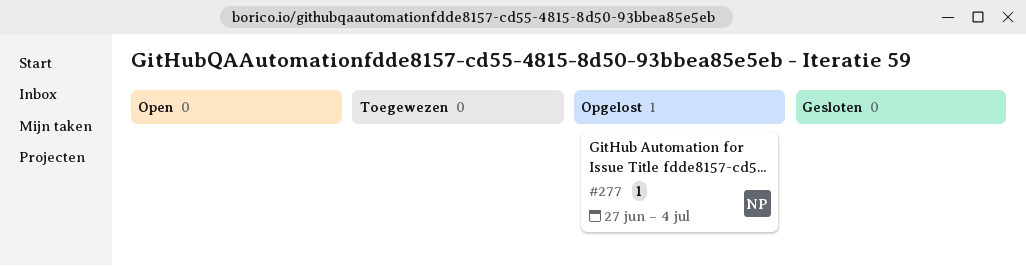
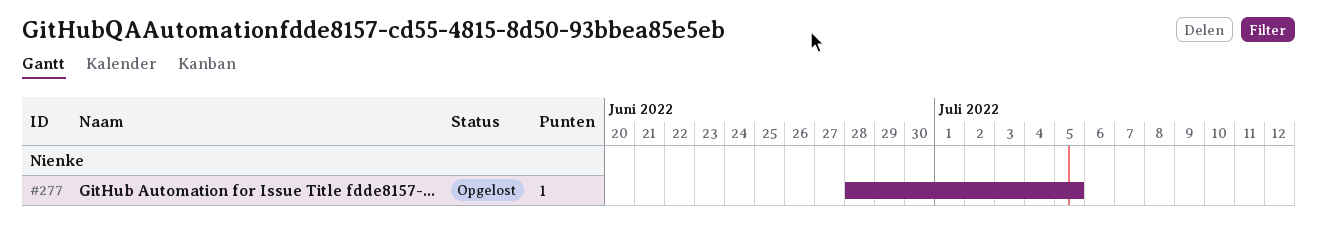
#277, start: Jun 27 -> Jun 28
#277, due: Jul 4 -> Jul 5

